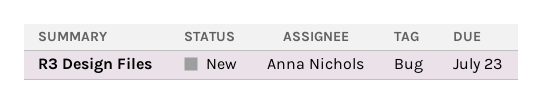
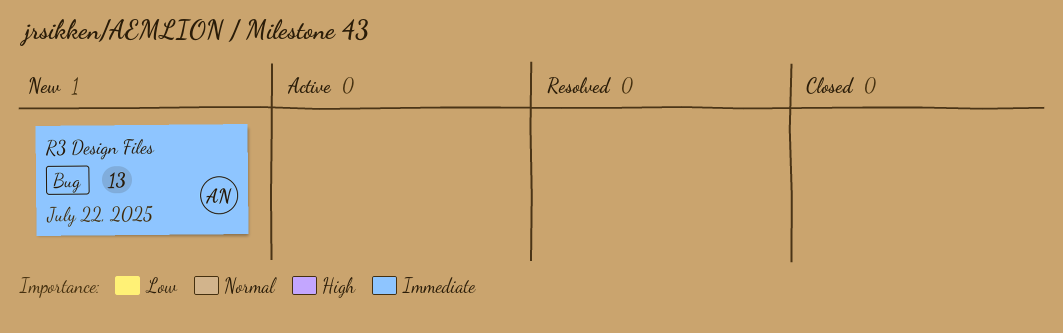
R3 Design Files, due: Jul 23 -> Jul 22

